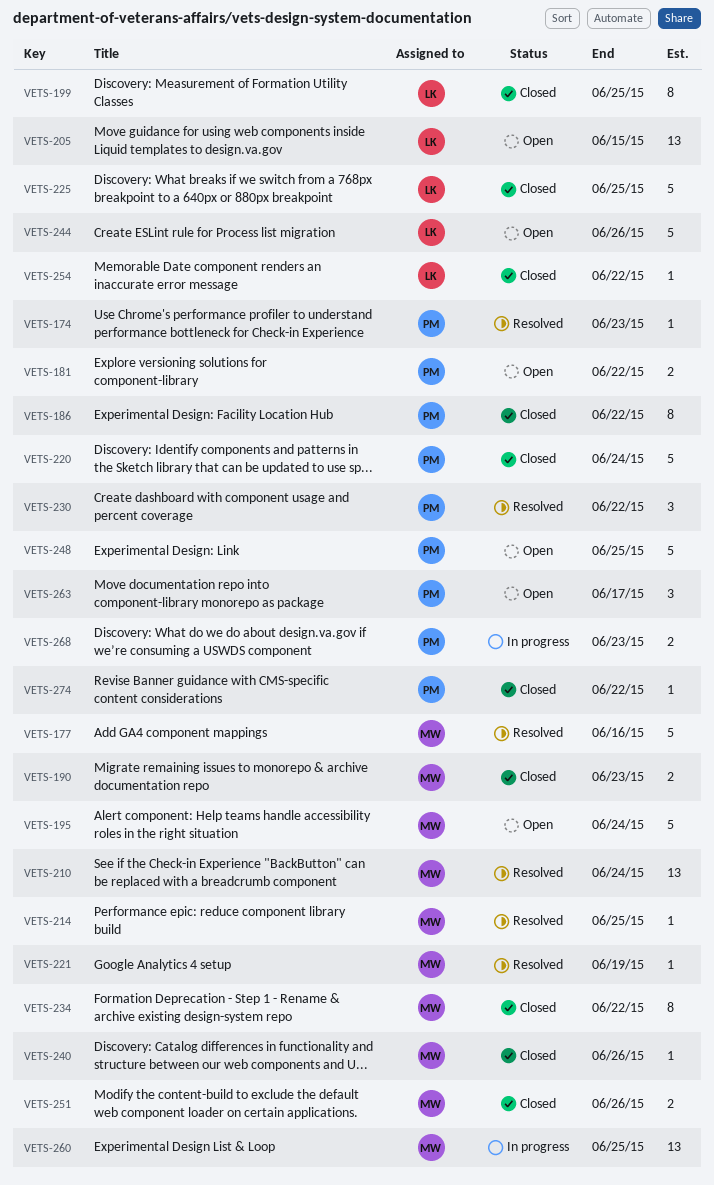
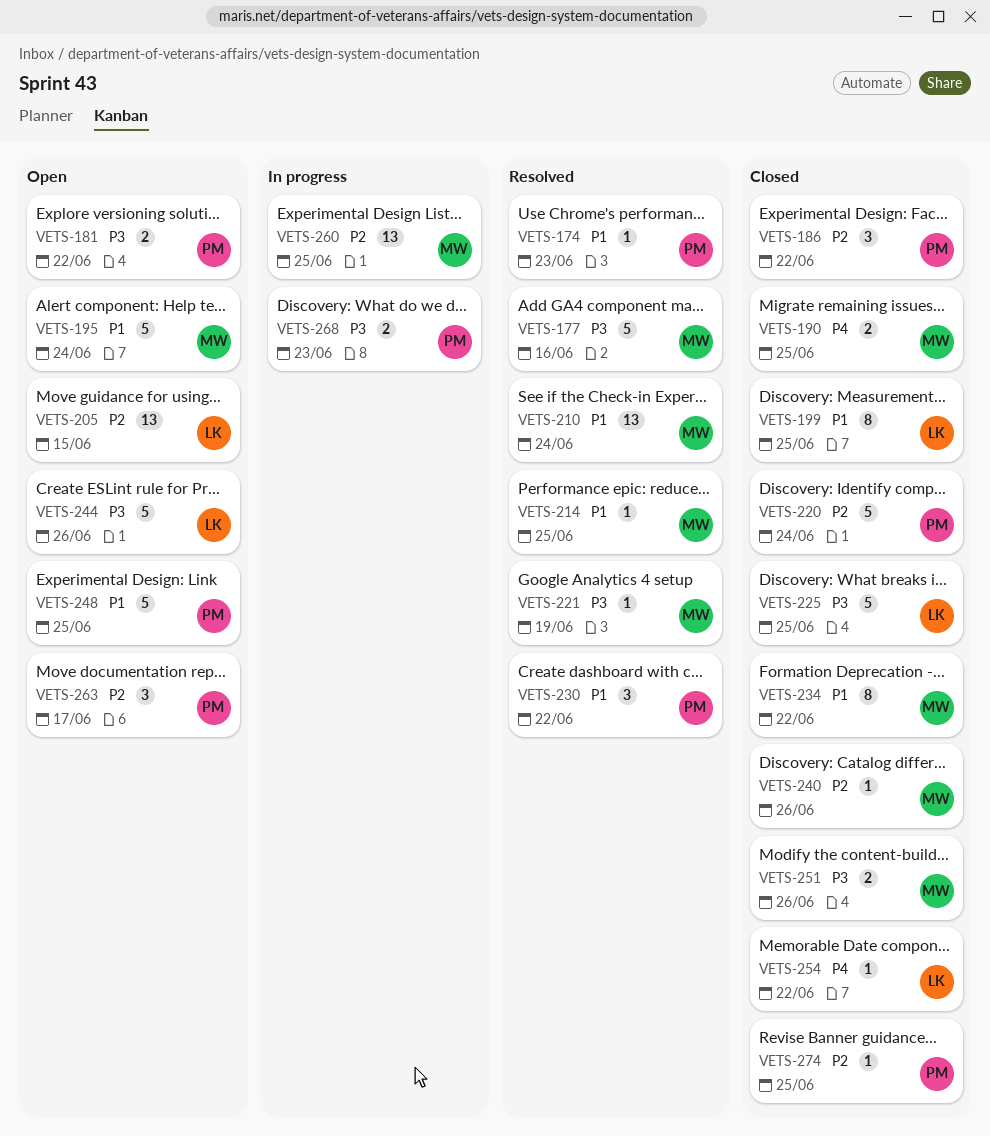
VETS-186, estimate: 8 -> 3
VETS-190, due: Jun 23 -> Jun 25
VETS-274, due: Jun 22 -> Jun 25

